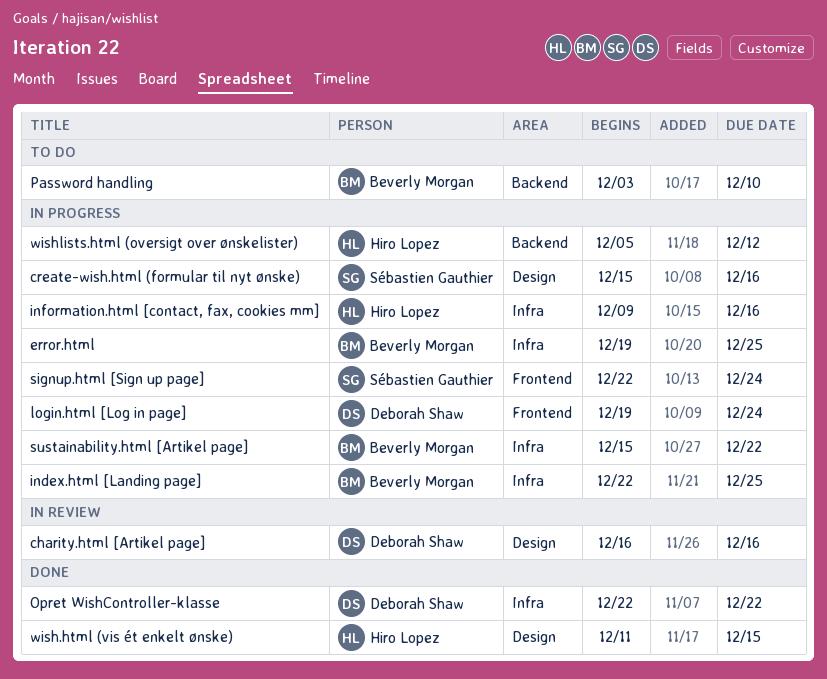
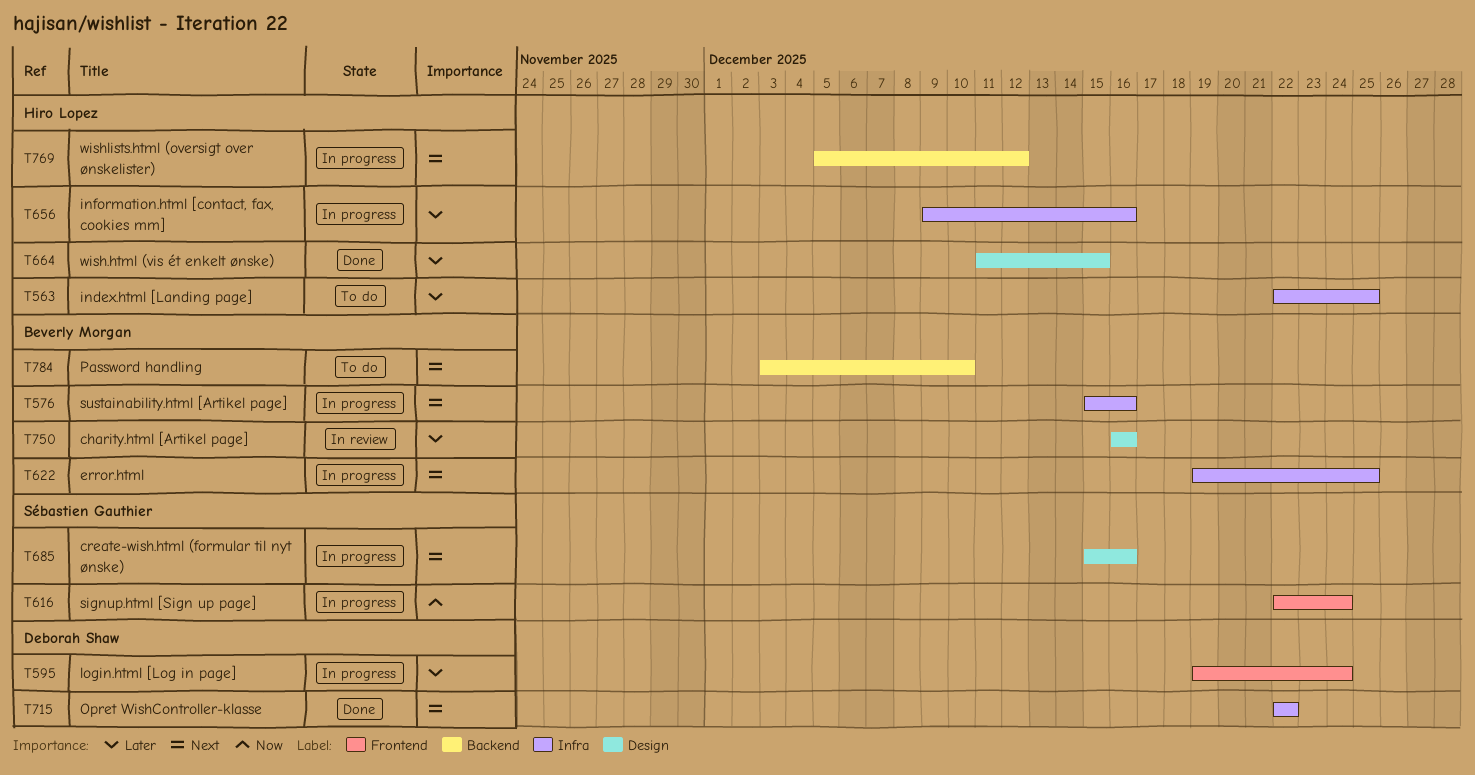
charity.html [Artikel page], owner: Deborah Shaw -> Beverly Morgan
index.html [Landing page], status: In progress -> To do
index.html [Landing page], owner: Beverly Morgan -> Hiro Lopez
sustainability.html [Artikel page], due: Dec 22 -> Dec 16

